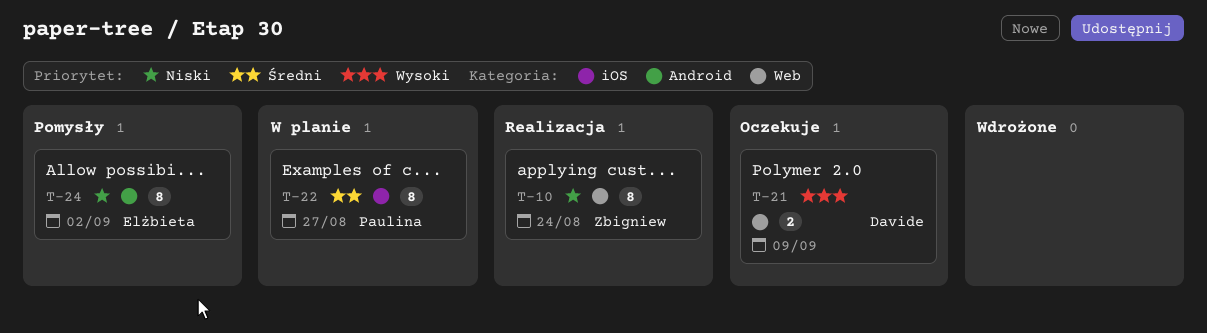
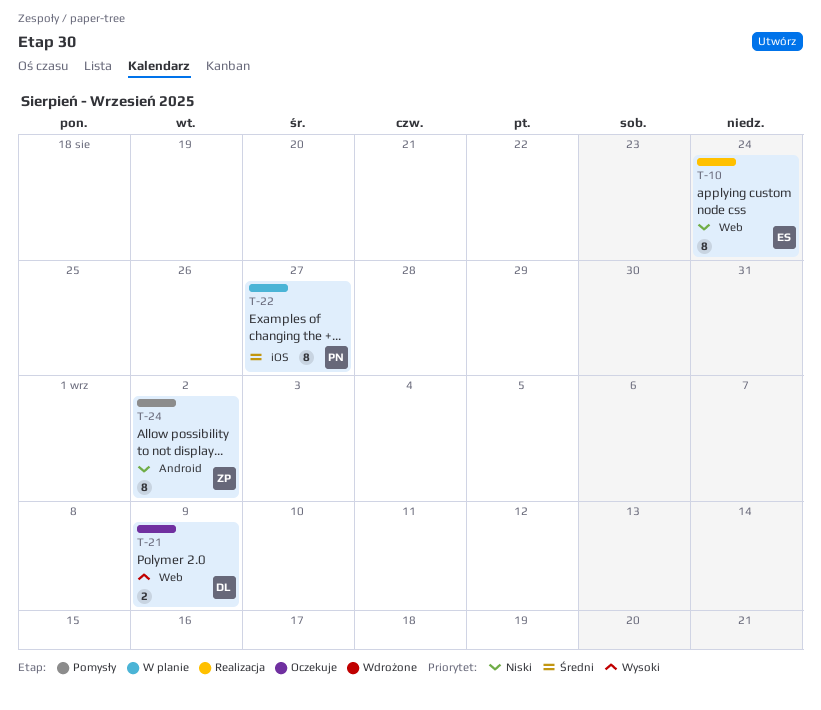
T-10, owner: Zbigniew -> Elżbieta
T-24, owner: Elżbieta -> Zbigniew

